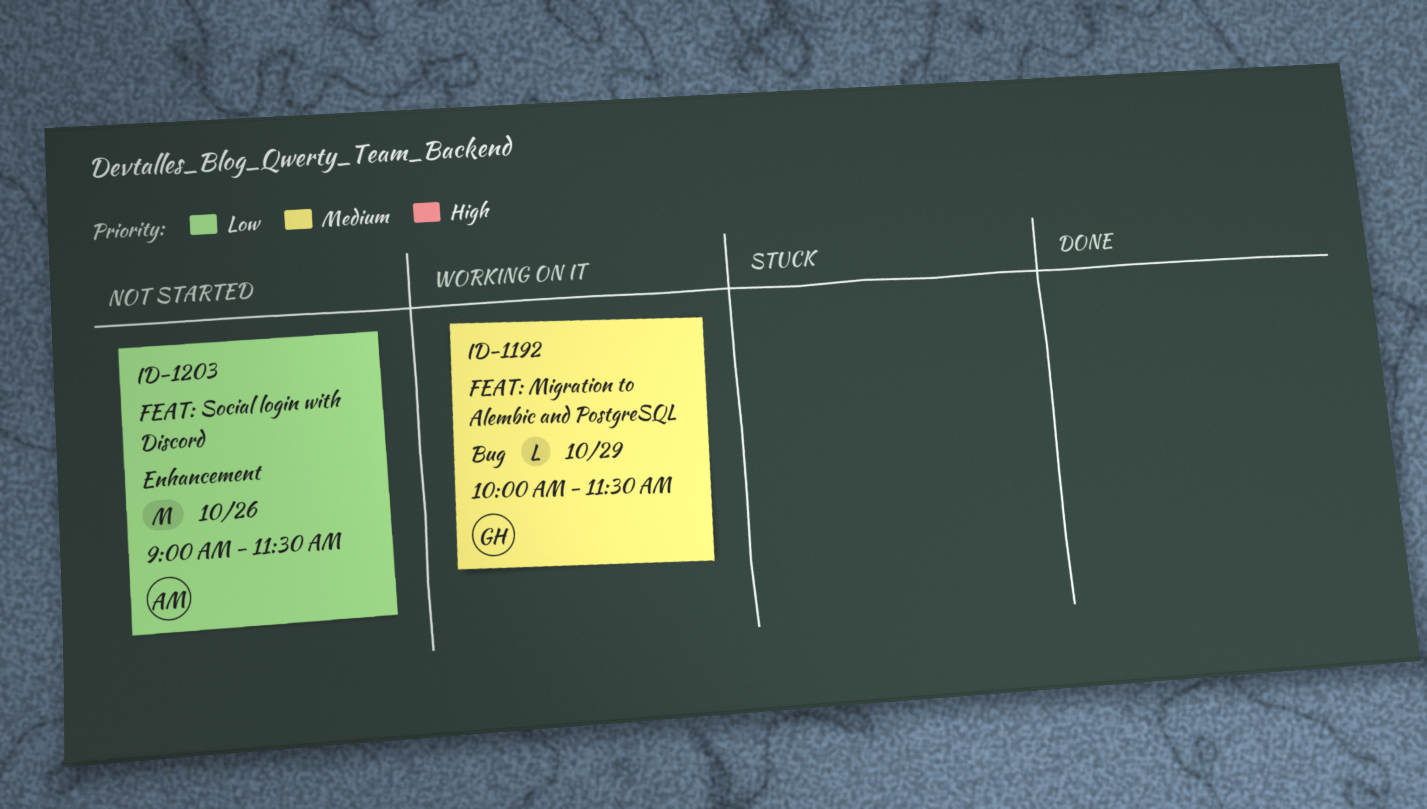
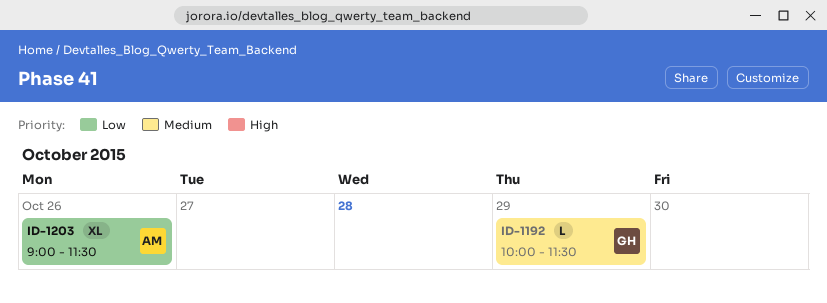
ID-1203, estimate: M -> XL

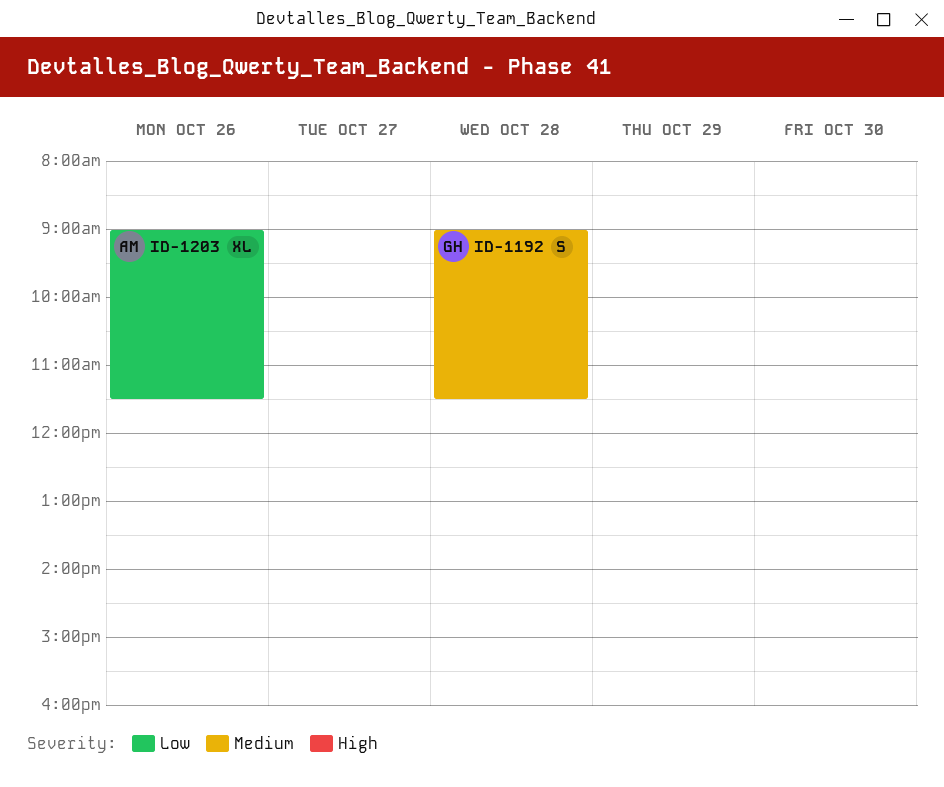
ID-1192, estimate: L -> S
ID-1192, day: Oct 29 -> Oct 28
ID-1192, begins: 10:00 -> 09:00

